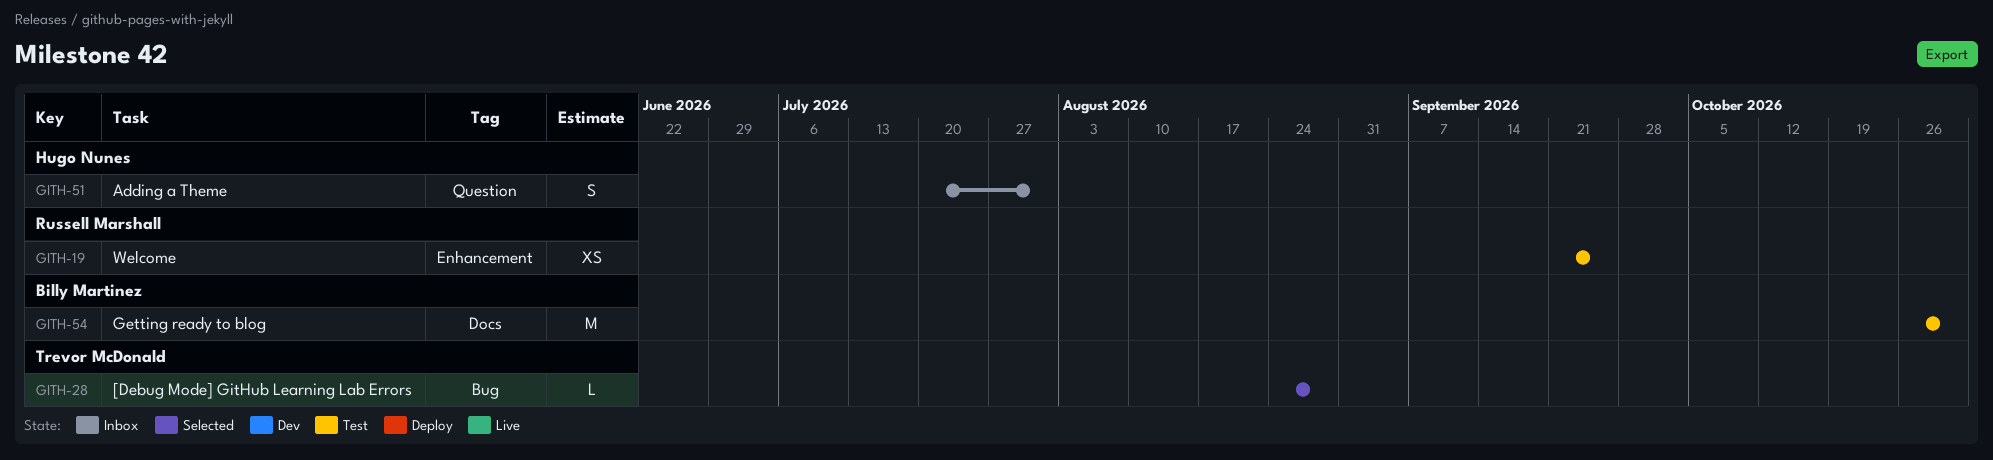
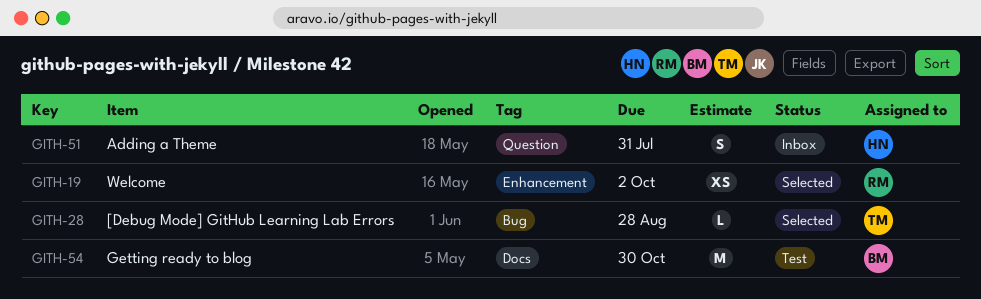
GITH-19, status: Test -> Selected
GITH-19, due: Sep 25 -> Oct 2

